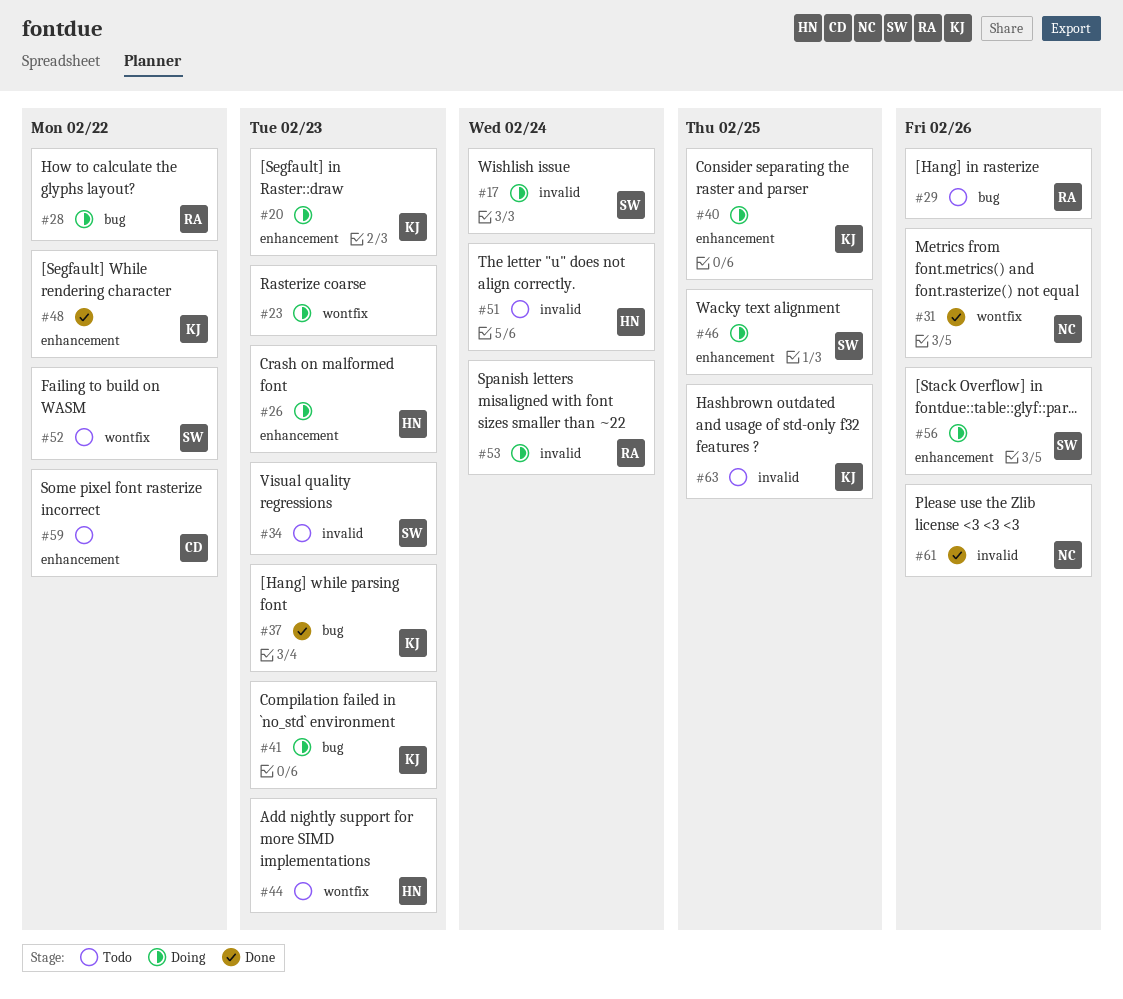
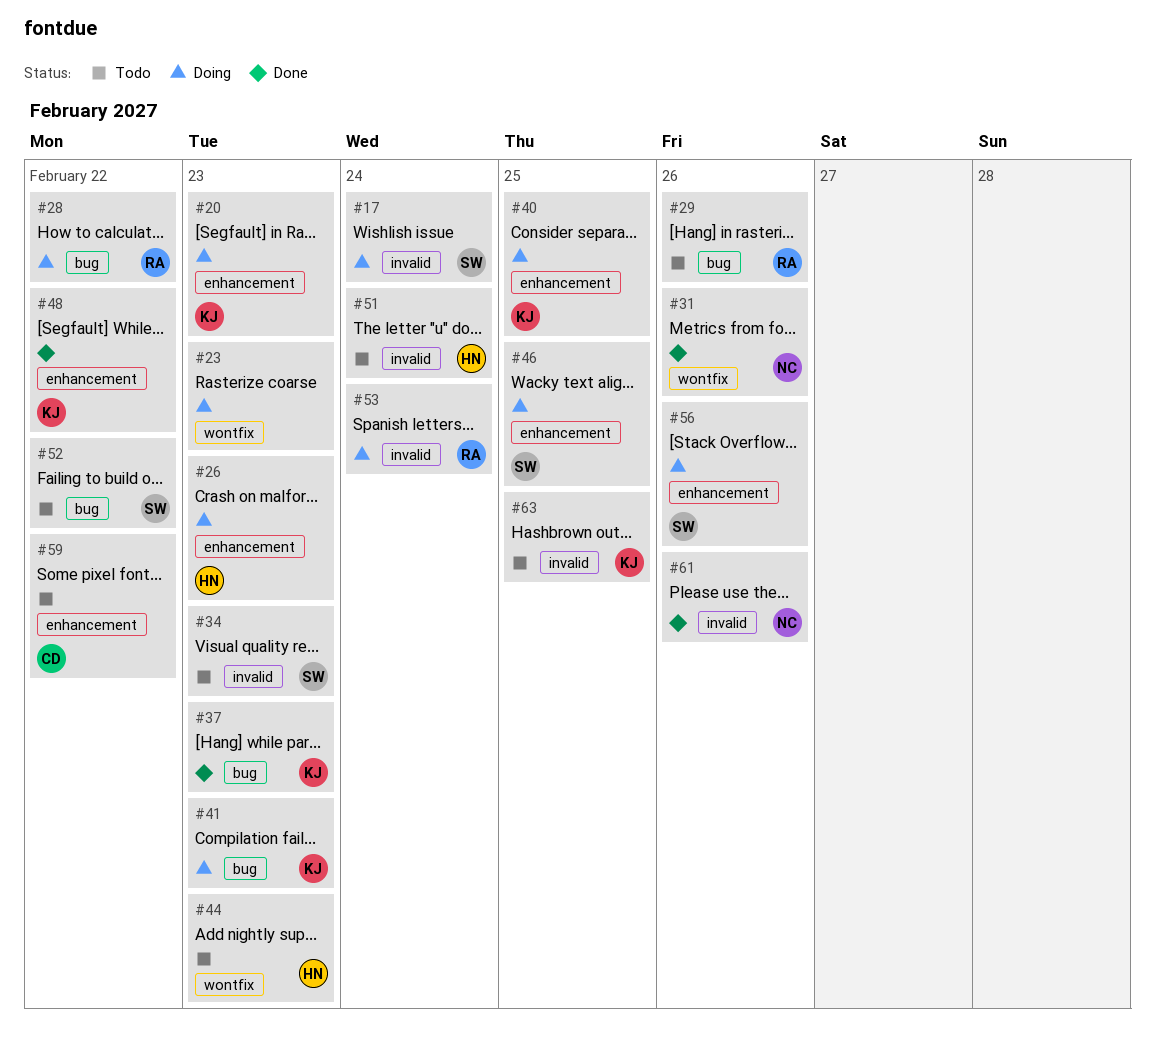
#52, label: wontfix -> bug

